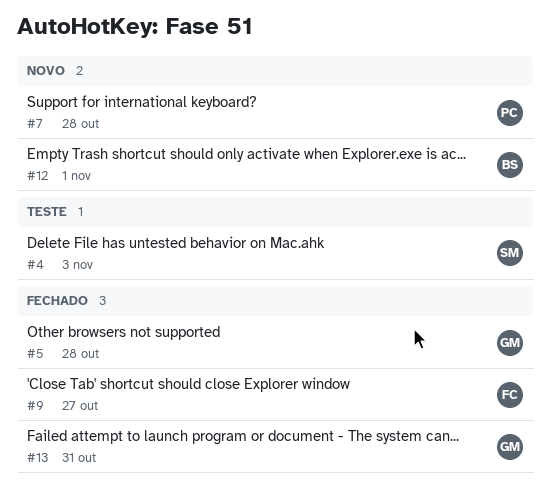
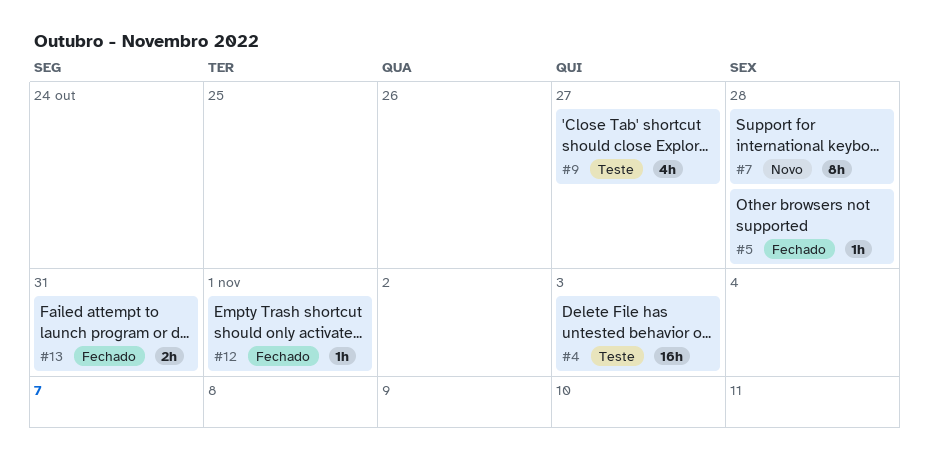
#9, status: Fechado -> Teste
#12, status: Novo -> Fechado

